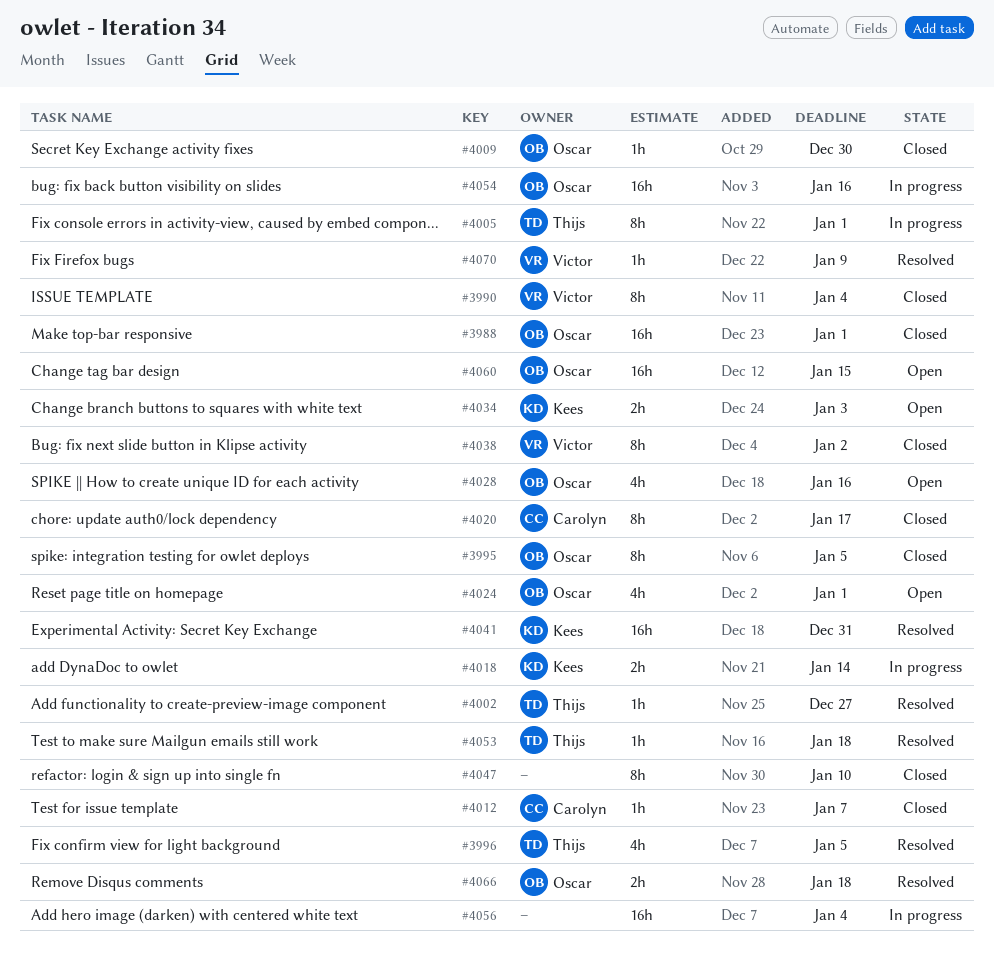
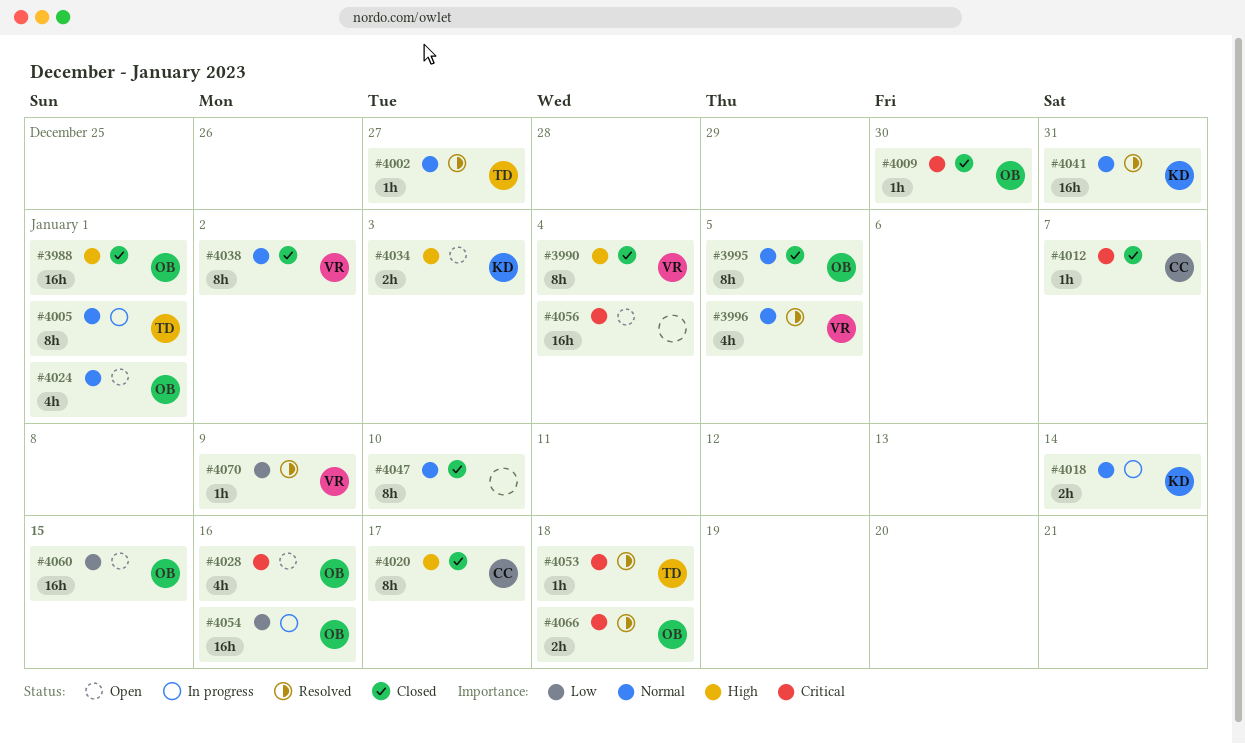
#3996, owner: Thijs -> Victor
#4056, status: In progress -> Open

